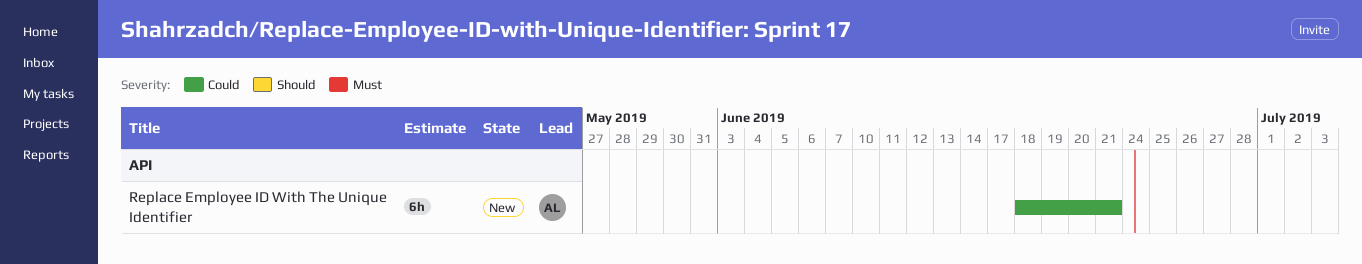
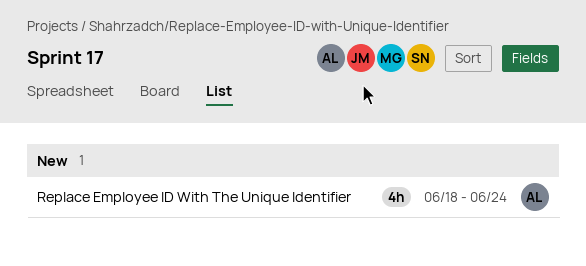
Replace Employee ID With The Unique Identifier, estimate: 6h -> 4h
Replace Employee ID With The Unique Identifier, due: Jun 21 -> Jun 24

